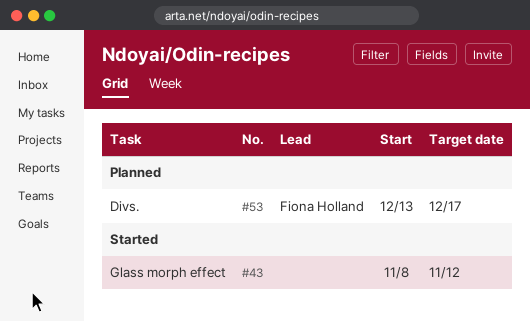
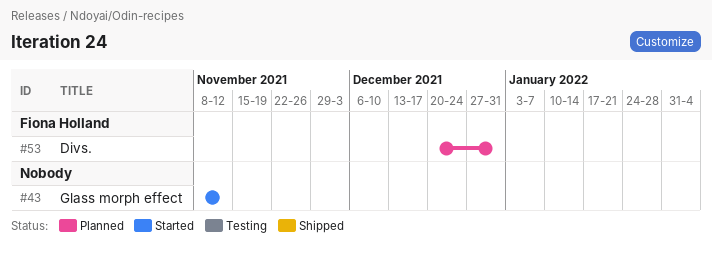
#53, start: Dec 13 -> Dec 20
#53, due: Dec 17 -> Dec 31

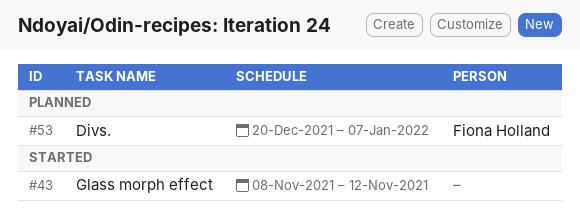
#53, due: Dec 31 -> Jan 7

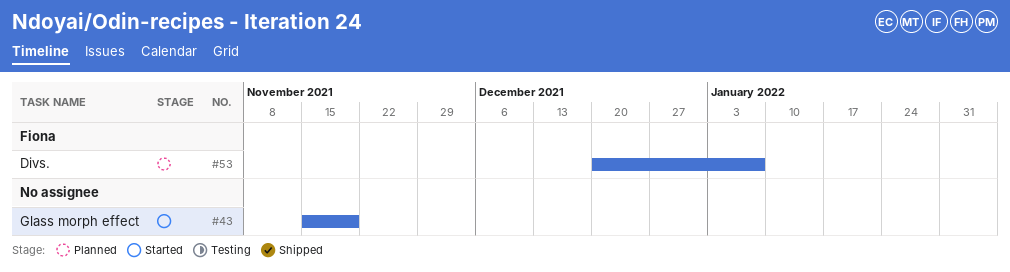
#43, start: Nov 8 -> Nov 15
#43, due: Nov 12 -> Nov 19

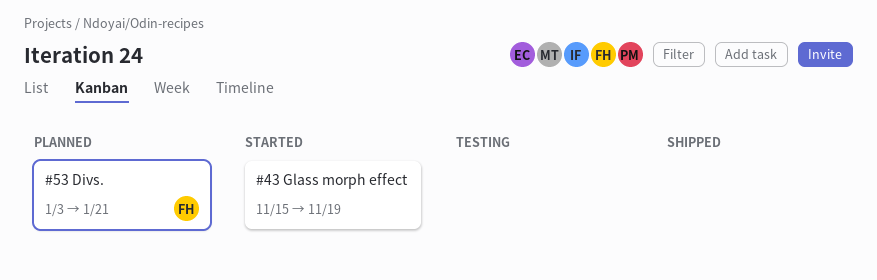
#53, start: Dec 20 -> Jan 3
#53, due: Jan 7 -> Jan 21

